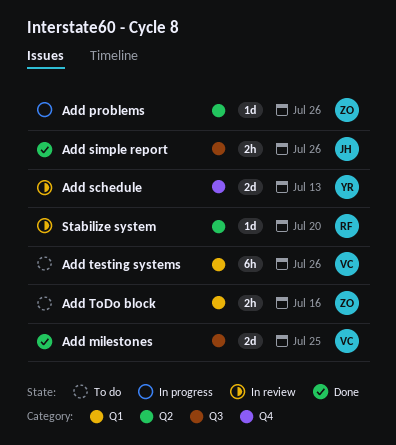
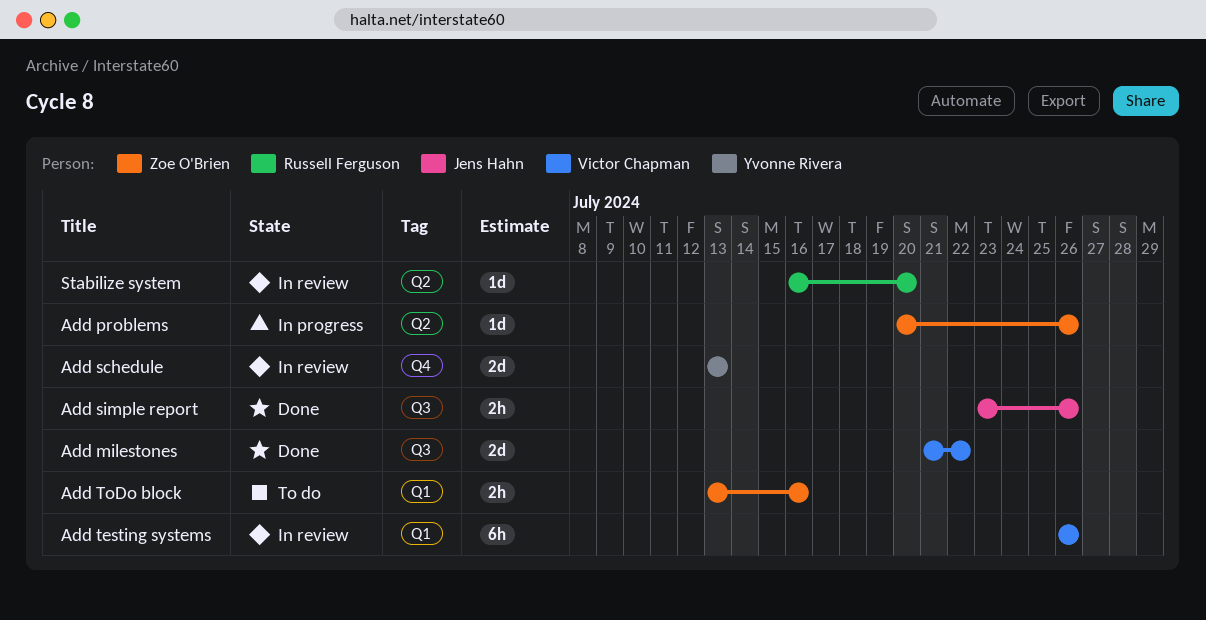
Add milestones, due: Jul 25 -> Jul 22
Add testing systems, status: To do -> In review

